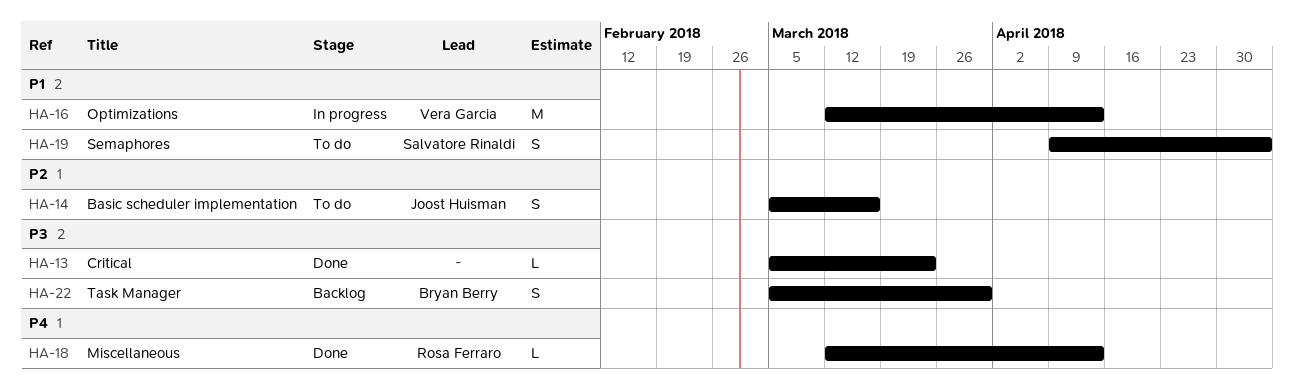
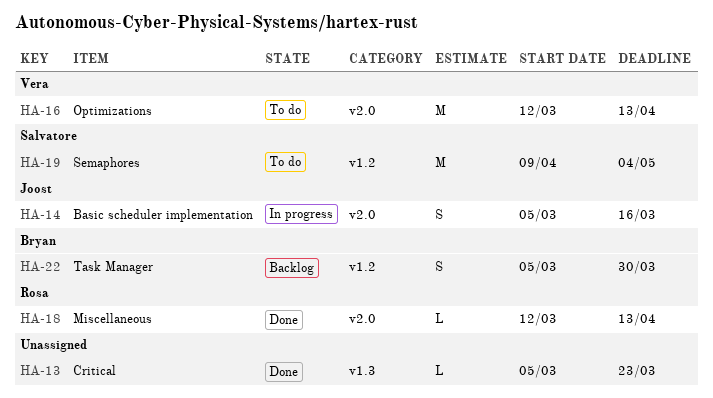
HA-14, status: To do -> In progress
HA-16, status: In progress -> To do
HA-19, estimate: S -> M

